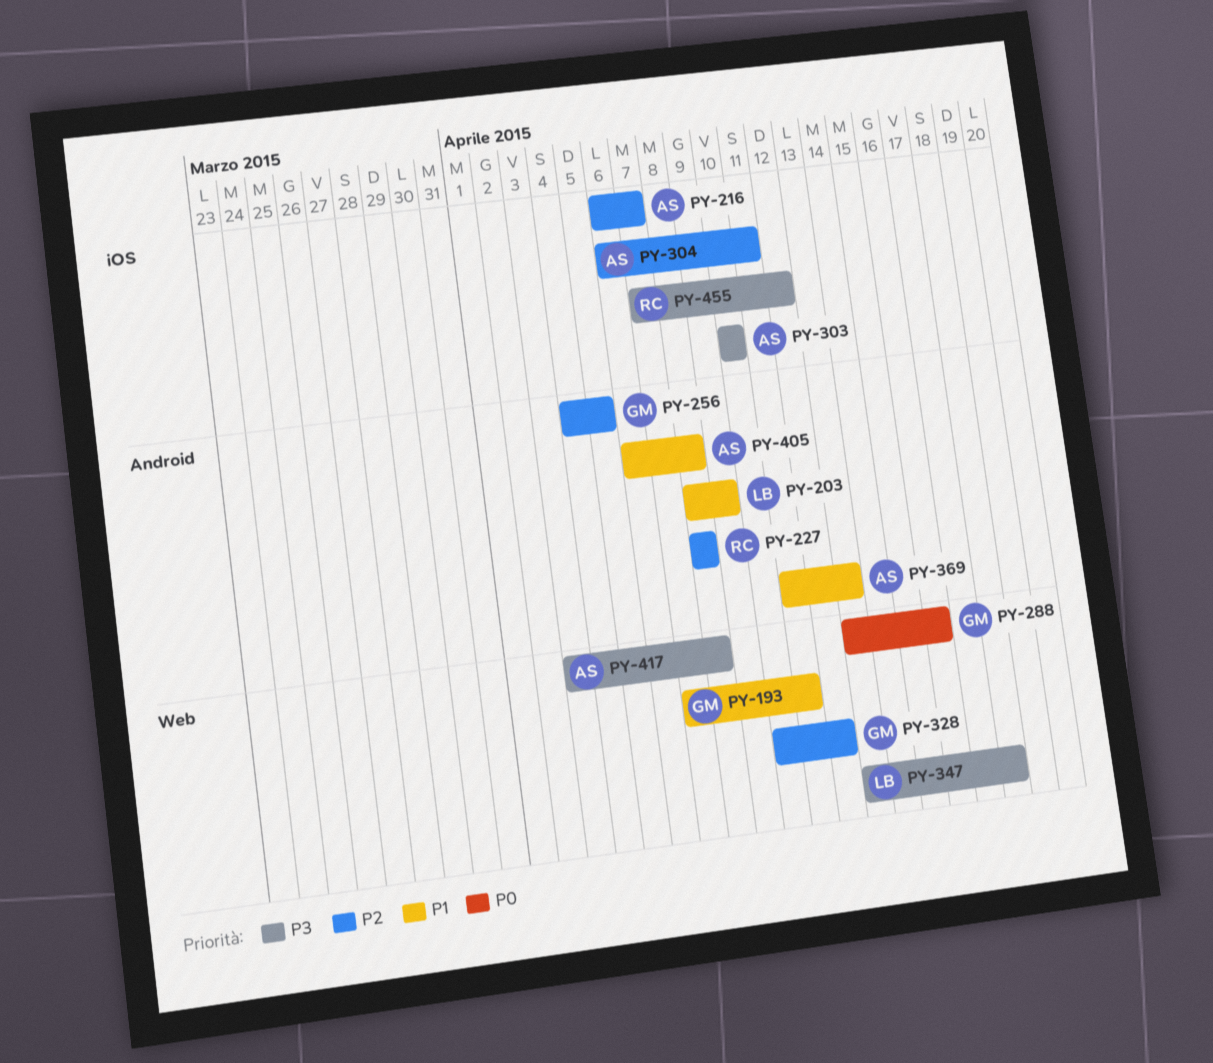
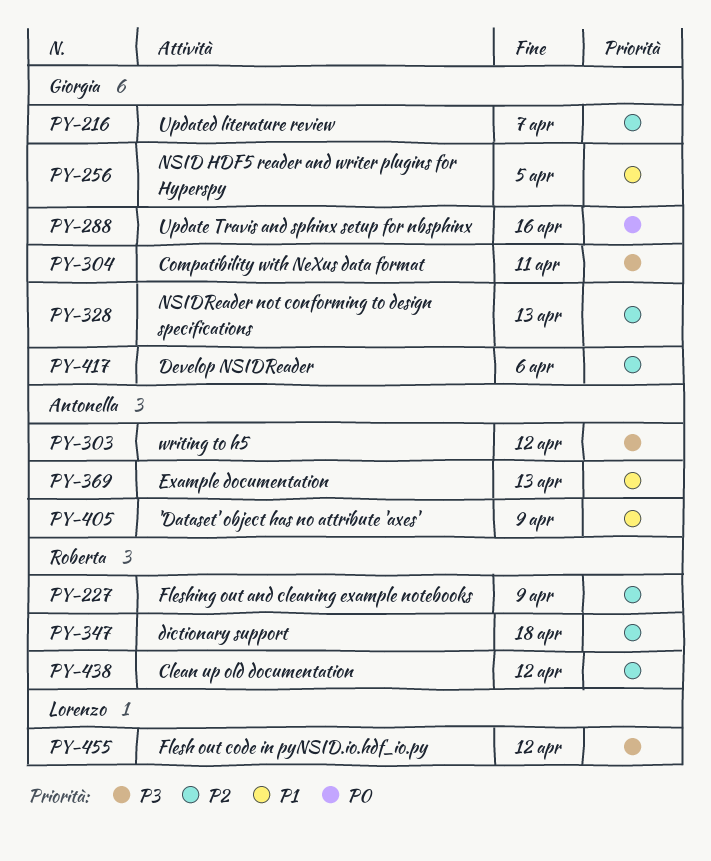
PY-193: present -> none
PY-203: present -> none
PY-216, owner: Antonella -> Giorgia
PY-227, due: Apr 8 -> Apr 9
PY-256, priority: P2 -> P1
PY-303, due: Apr 10 -> Apr 12
PY-304, owner: Antonella -> Giorgia
PY-304, priority: P2 -> P3
PY-328, due: Apr 12 -> Apr 13
PY-347, owner: Lorenzo -> Roberta
PY-347, priority: P3 -> P2
PY-405, due: Apr 8 -> Apr 9
PY-417, owner: Antonella -> Giorgia
PY-417, priority: P3 -> P2
PY-417, due: Apr 8 -> Apr 6
PY-438: none -> present
PY-455, owner: Roberta -> Lorenzo

